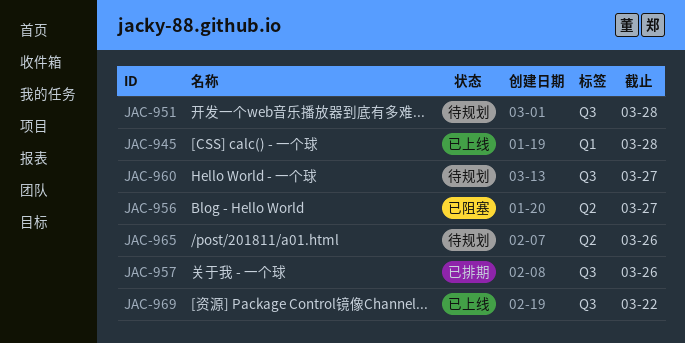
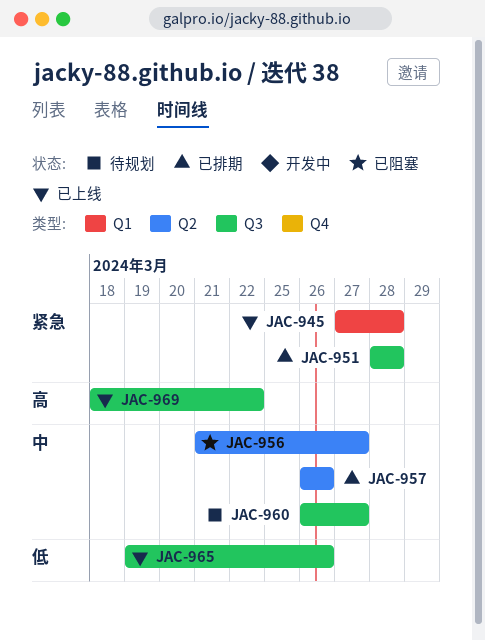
JAC-951, status: 待规划 -> 已排期
JAC-957, label: Q3 -> Q2
JAC-965, status: 待规划 -> 已上线
JAC-965, label: Q2 -> Q3

